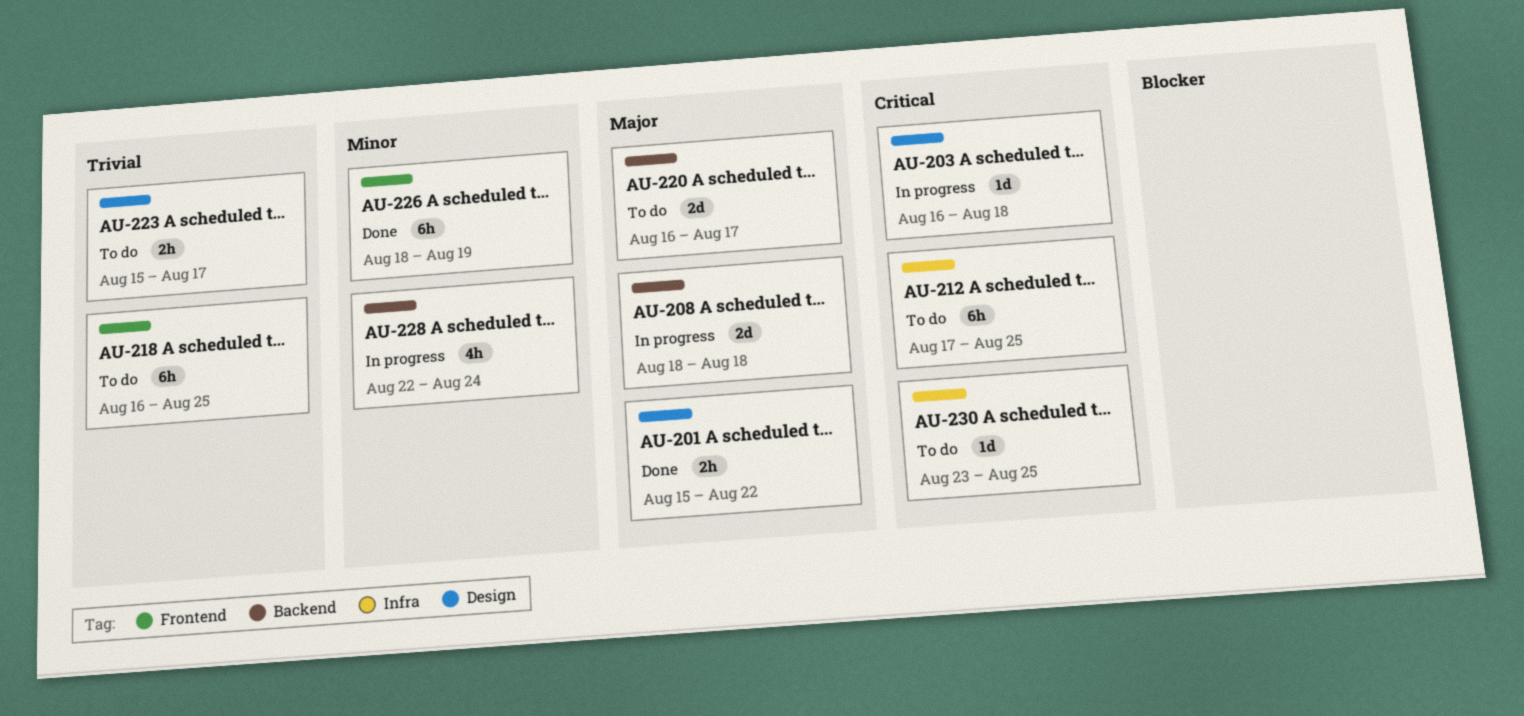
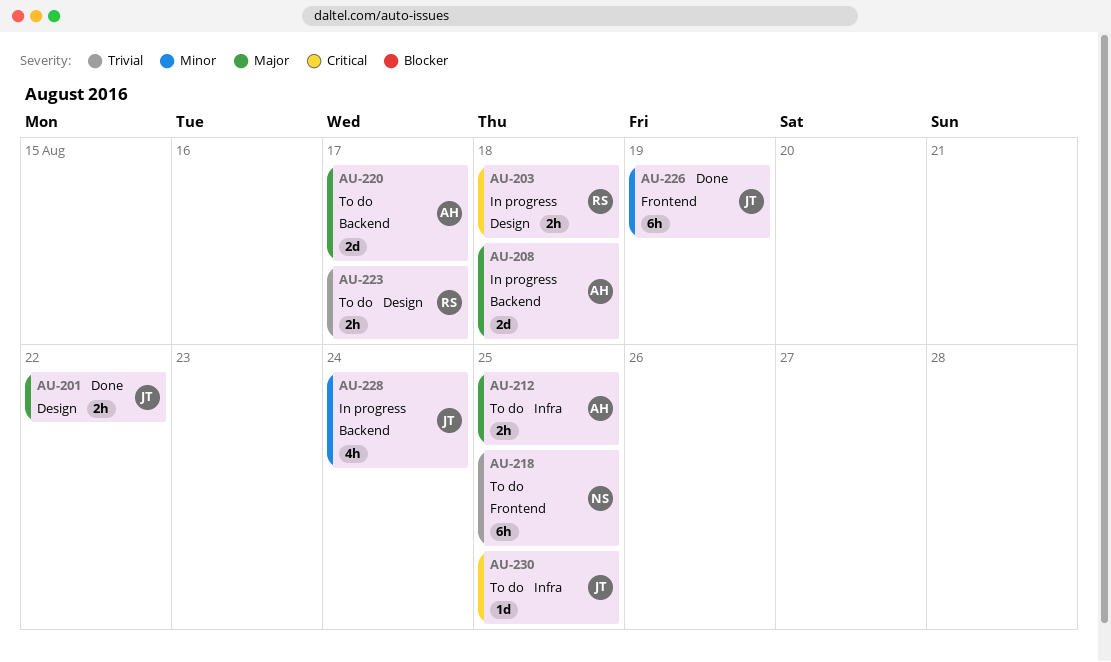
AU-203, estimate: 1d -> 2h
AU-212, priority: Critical -> Major
AU-212, estimate: 6h -> 2h

